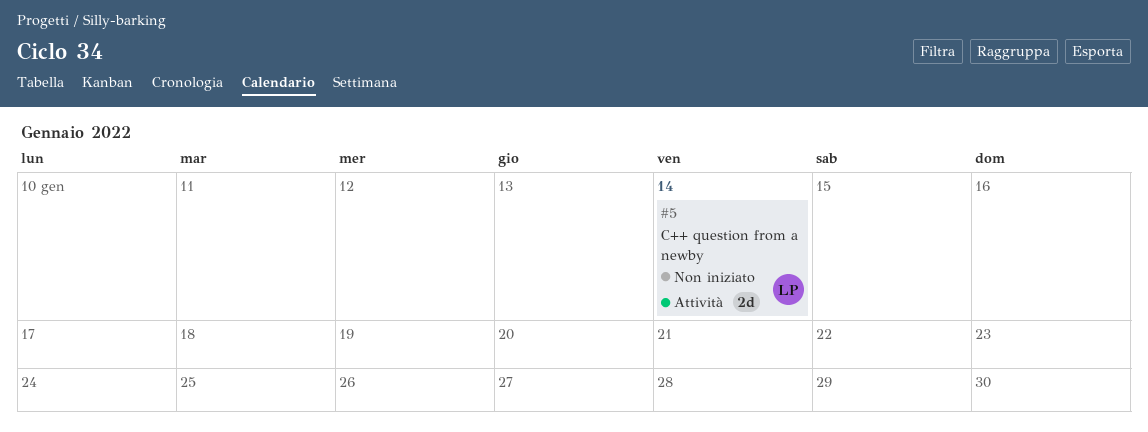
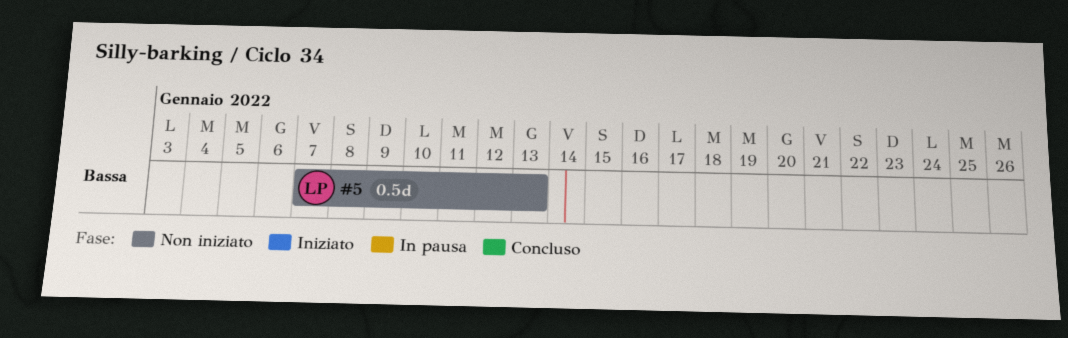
#5, estimate: 2d -> 0.5d
#5, due: Jan 14 -> Jan 13

